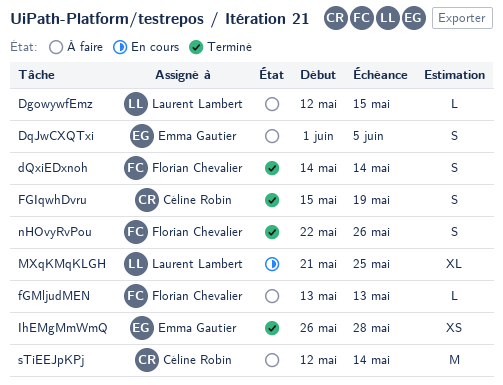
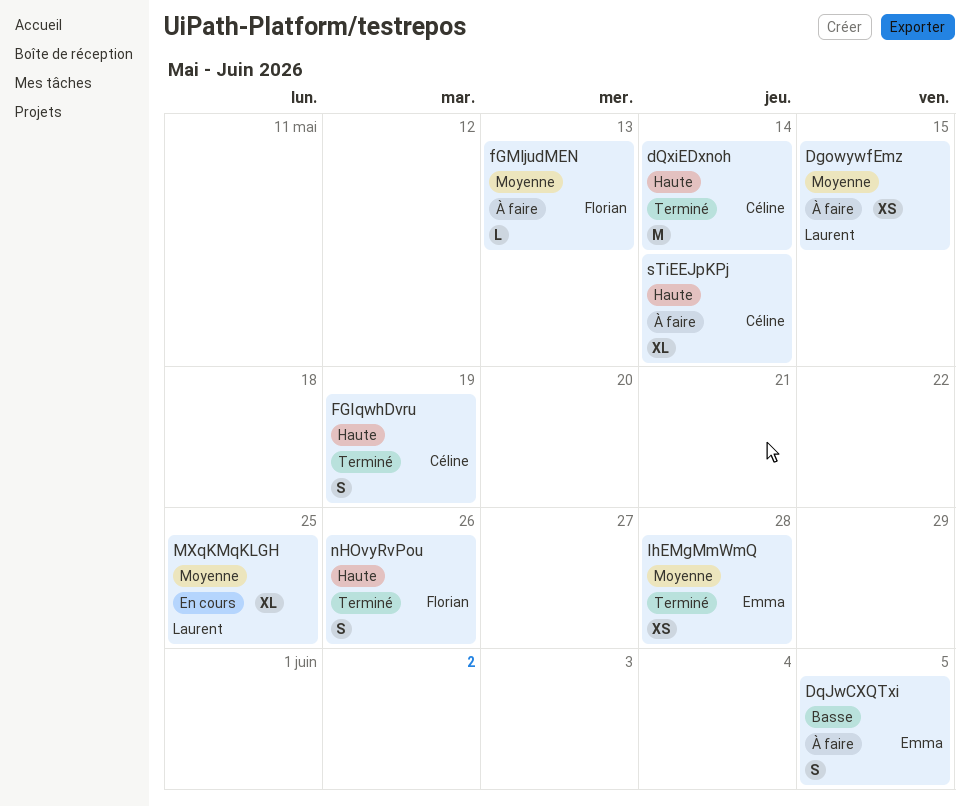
DgowywfEmz, estimate: L -> XS
dQxiEDxnoh, owner: Florian Chevalier -> Céline Robin
dQxiEDxnoh, estimate: S -> M
sTiEEJpKPj, estimate: M -> XL

